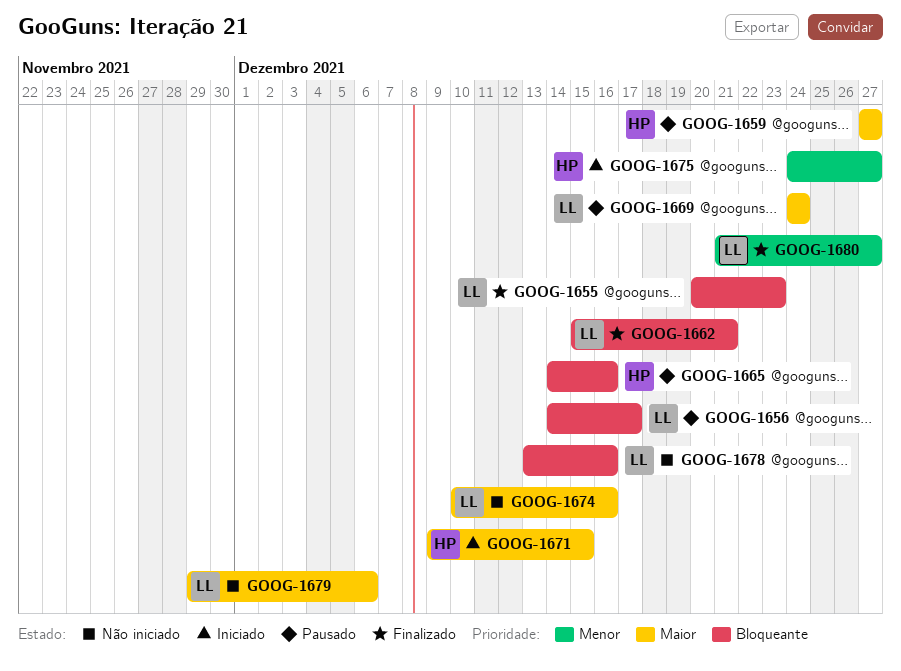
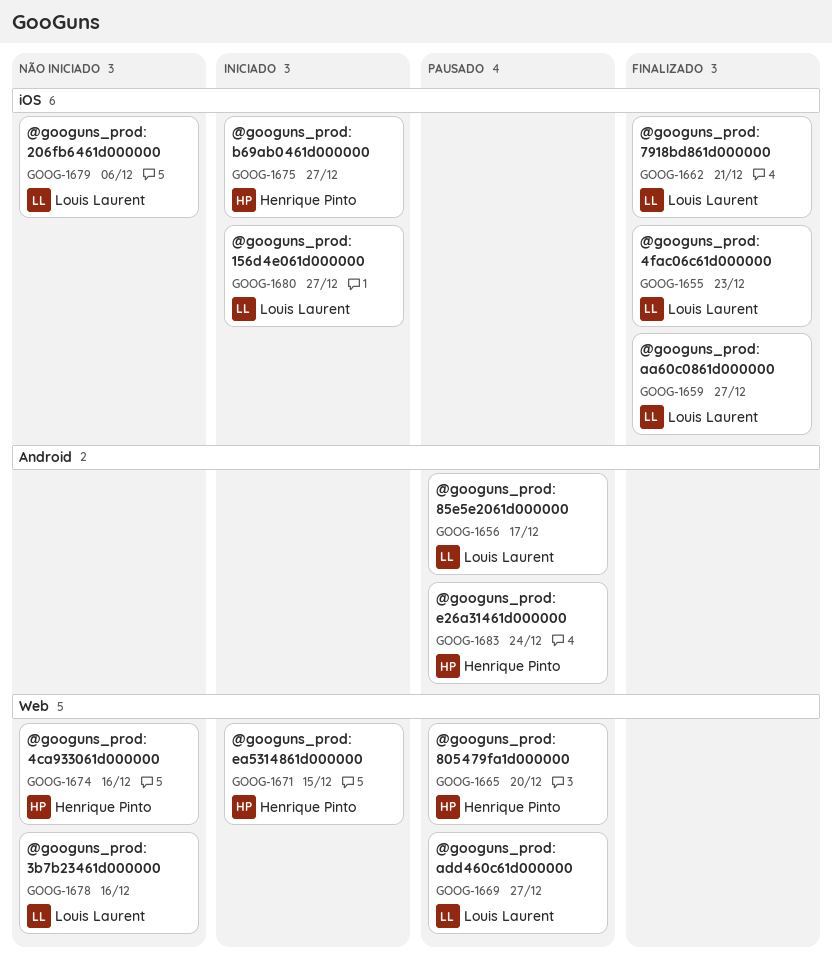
GOOG-1659, status: Pausado -> Finalizado
GOOG-1659, owner: Henrique Pinto -> Louis Laurent
GOOG-1665, due: Dec 16 -> Dec 20
GOOG-1669, due: Dec 24 -> Dec 27
GOOG-1674, owner: Louis Laurent -> Henrique Pinto
GOOG-1680, status: Finalizado -> Iniciado
GOOG-1683: none -> present

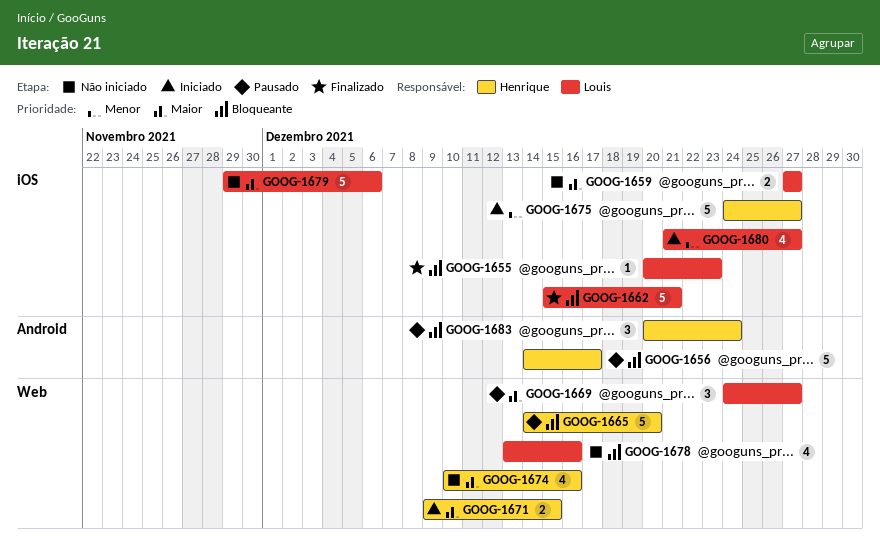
GOOG-1656, owner: Louis Laurent -> Henrique Pinto
GOOG-1659, status: Finalizado -> Não iniciado

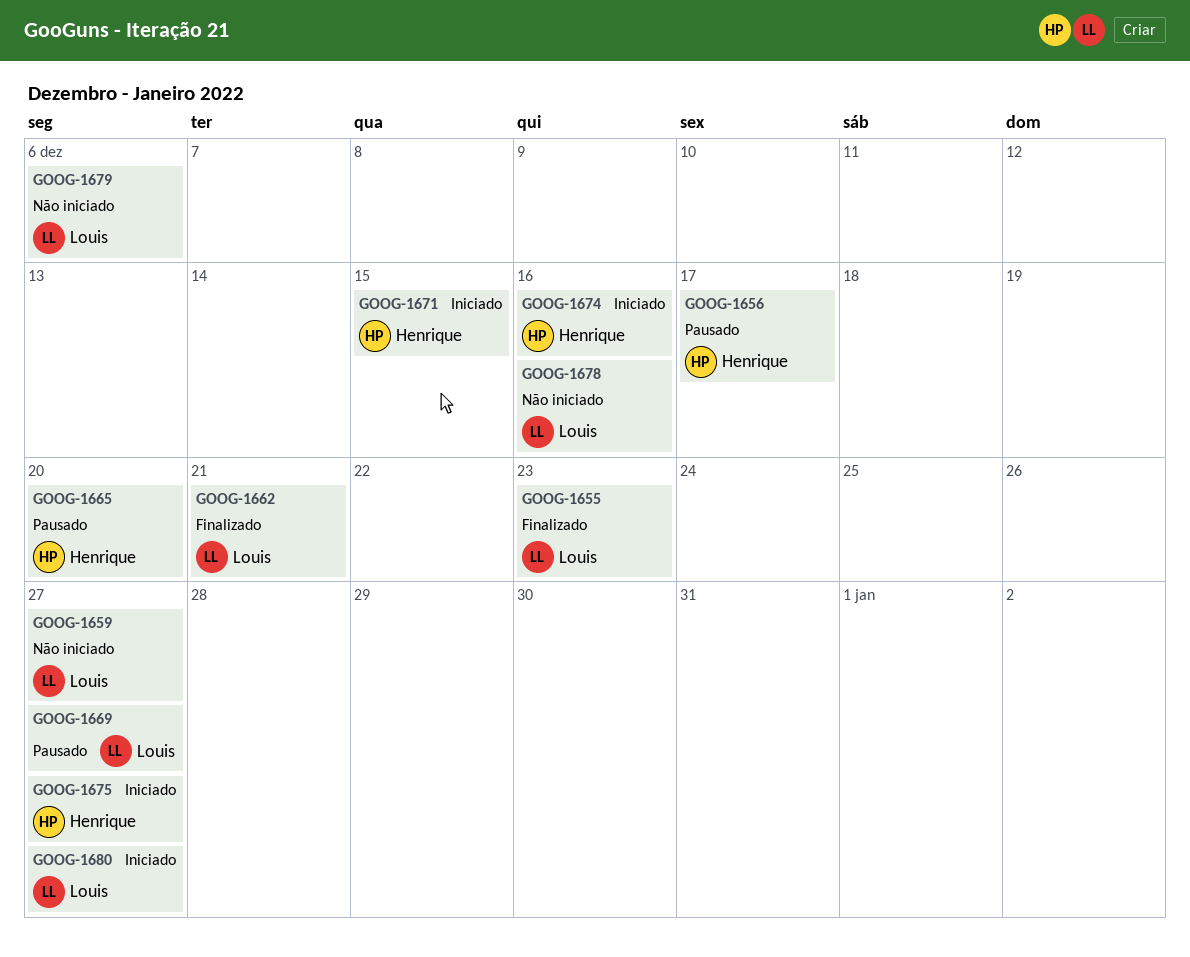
GOOG-1674, status: Não iniciado -> Iniciado
GOOG-1683: present -> none

